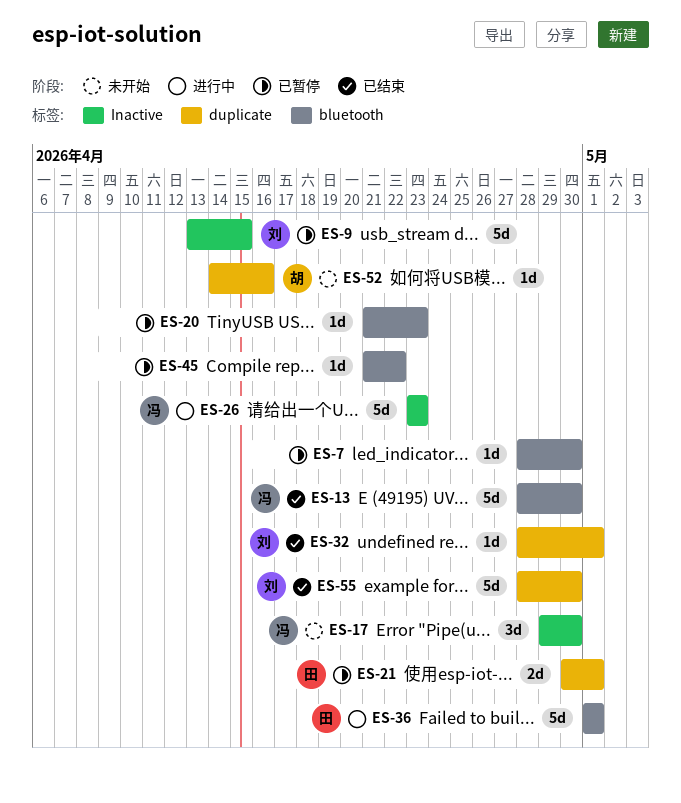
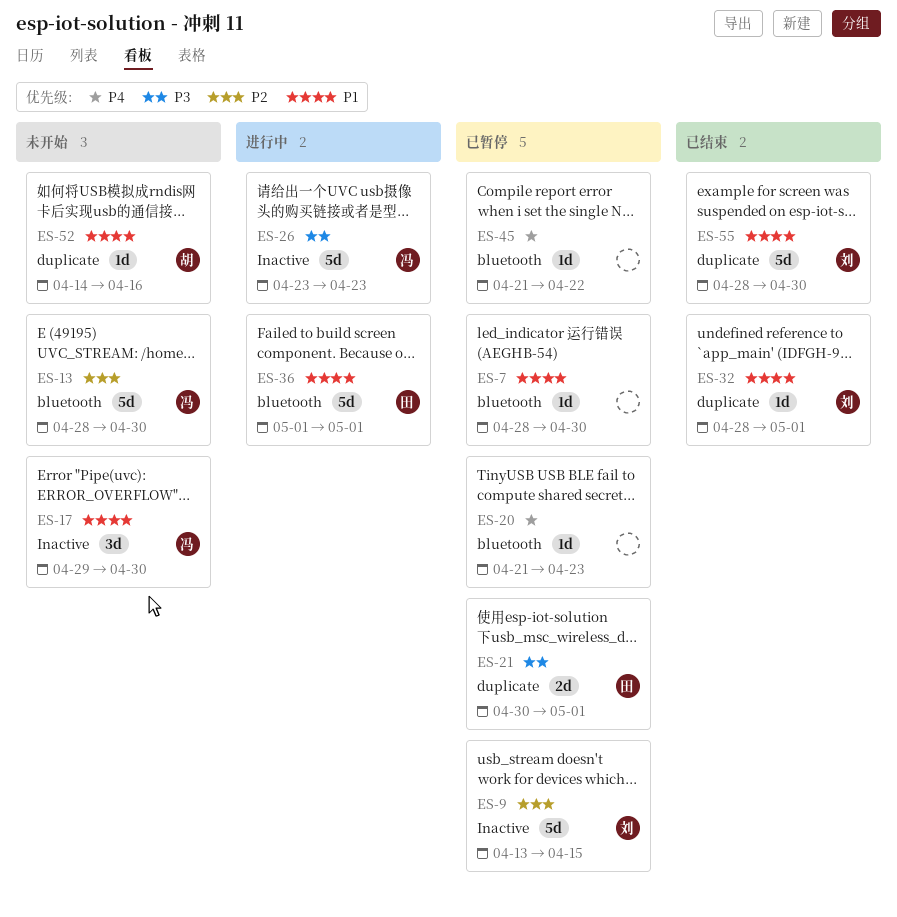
ES-13, status: 已结束 -> 未开始

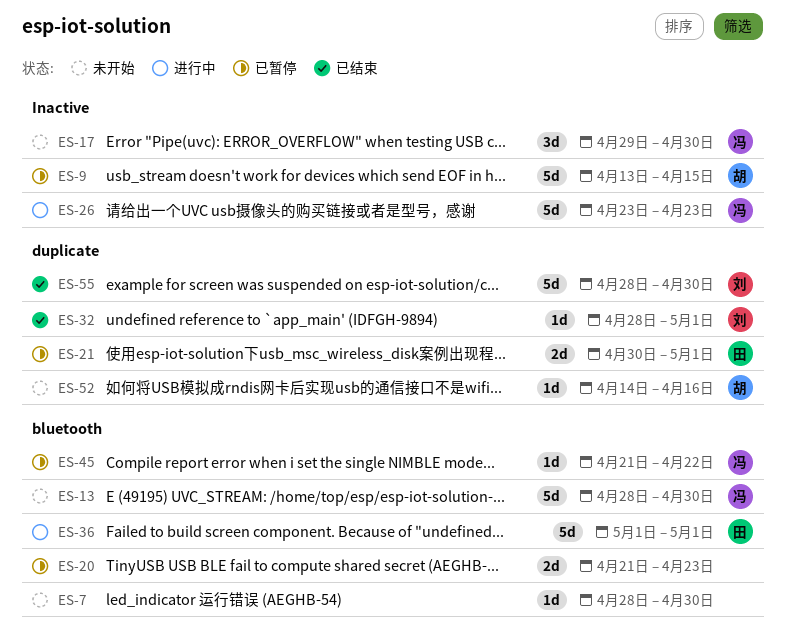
ES-7, status: 已暂停 -> 未开始
ES-9, owner: 刘 -> 胡
ES-20, estimate: 1d -> 2d
ES-45, owner: none -> 冯

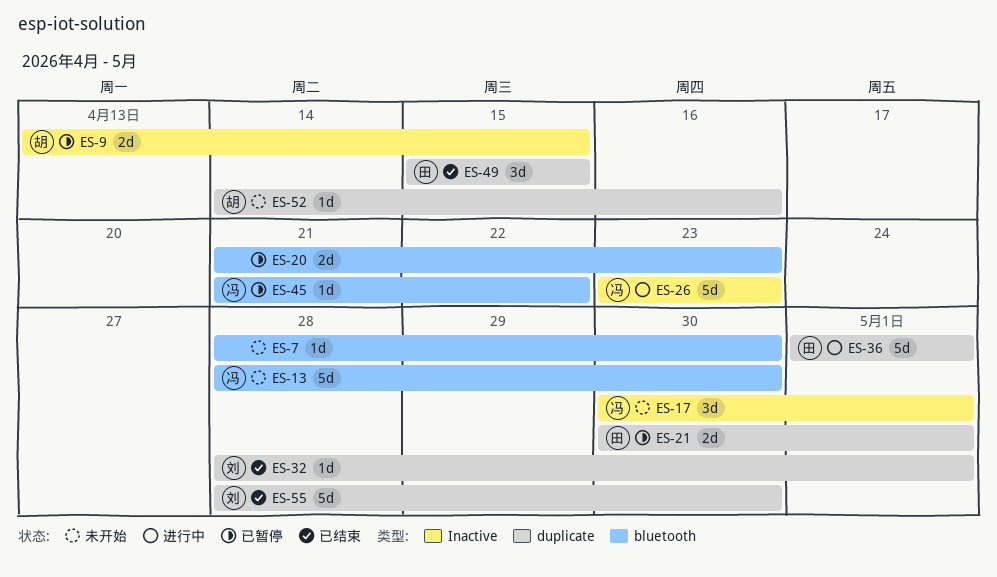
ES-9, estimate: 5d -> 2d
ES-17, start: Apr 29 -> Apr 30
ES-17, due: Apr 30 -> May 1
ES-36, label: bluetooth -> duplicate
ES-49: none -> present

